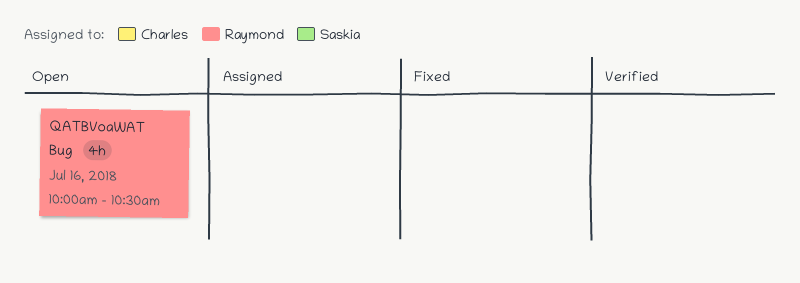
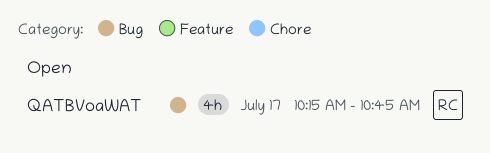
QATBVoaWAT, day: Jul 16 -> Jul 17
QATBVoaWAT, begins: 10:00 -> 10:15
QATBVoaWAT, ends: 10:30 -> 10:45

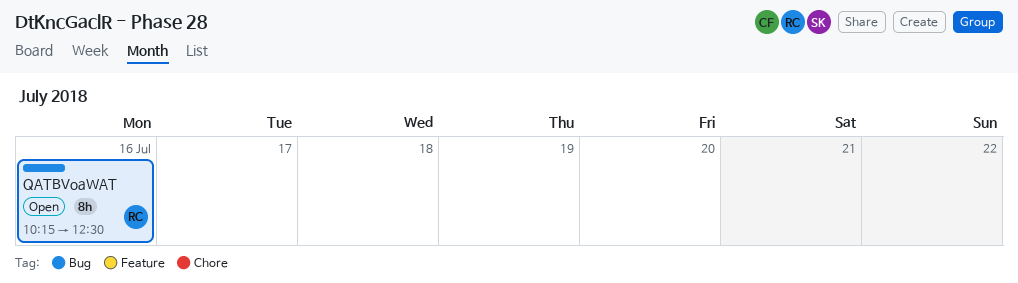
QATBVoaWAT, estimate: 4h -> 8h
QATBVoaWAT, day: Jul 17 -> Jul 16
QATBVoaWAT, ends: 10:45 -> 12:30

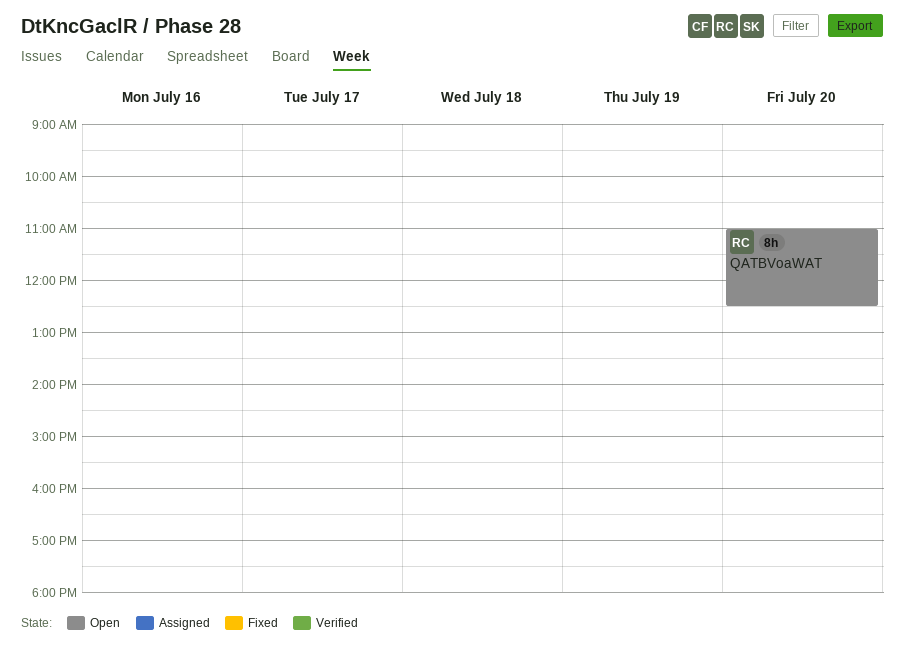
QATBVoaWAT, day: Jul 16 -> Jul 20
QATBVoaWAT, begins: 10:15 -> 11:00

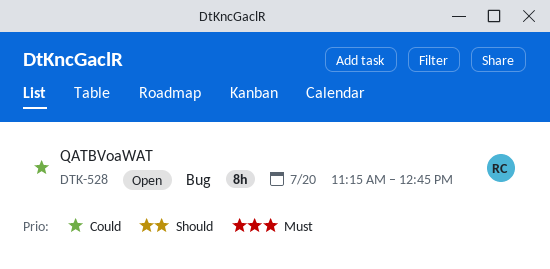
QATBVoaWAT, begins: 11:00 -> 11:15
QATBVoaWAT, ends: 12:30 -> 12:45

